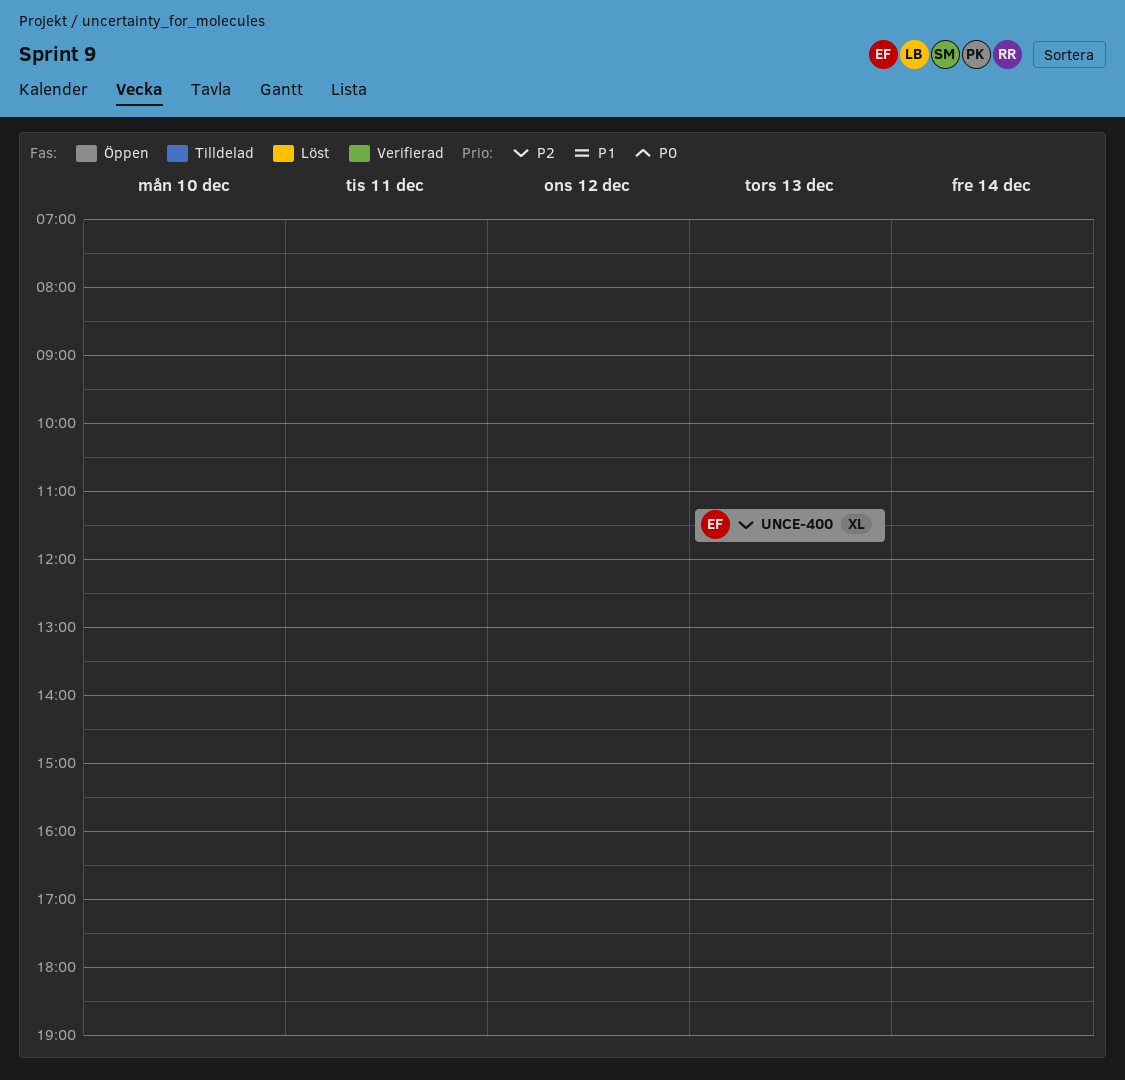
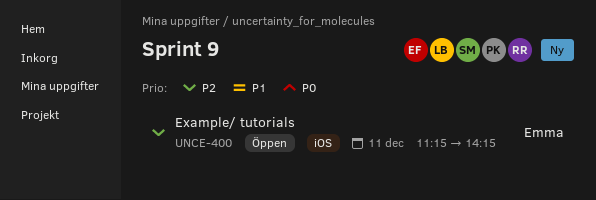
UNCE-400, day: Dec 13 -> Dec 11
UNCE-400, ends: 11:45 -> 14:15

